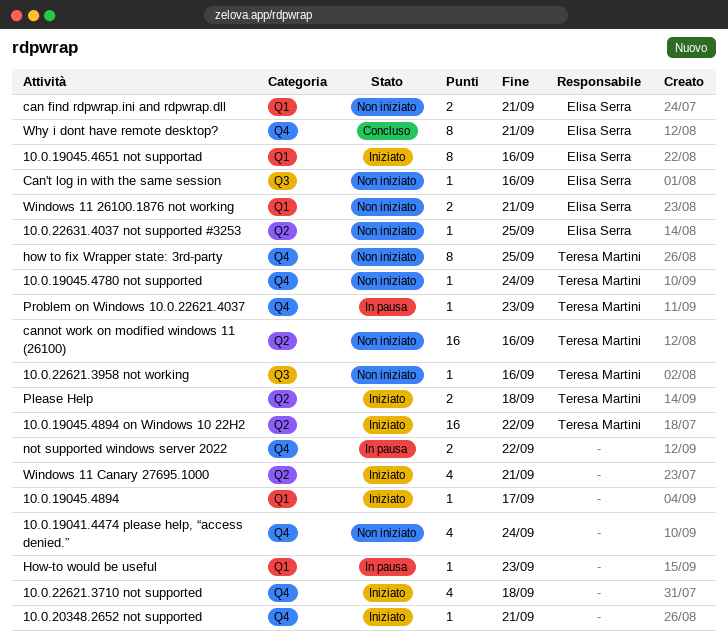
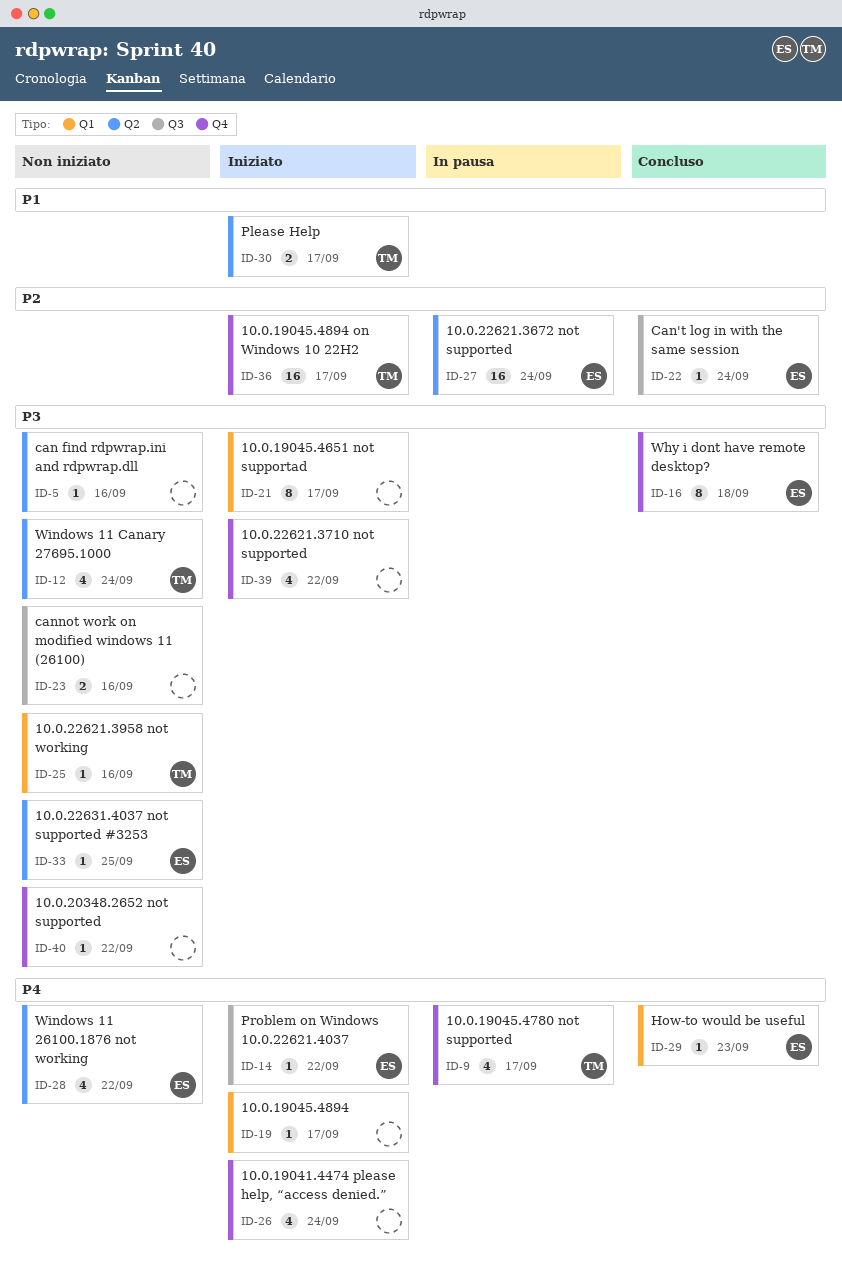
10.0.19041.4474 please help, “access denied.”, status: Non iniziato -> Iniziato
10.0.19045.4651 not supportad, owner: Elisa Serra -> none
10.0.19045.4651 not supportad, due: Sep 16 -> Sep 17
10.0.19045.4780 not supported, status: Non iniziato -> In pausa
10.0.19045.4780 not supported, estimate: 1 -> 4
10.0.19045.4780 not supported, due: Sep 24 -> Sep 17
10.0.19045.4894 on Windows 10 22H2, label: Q2 -> Q4
10.0.19045.4894 on Windows 10 22H2, due: Sep 22 -> Sep 17
10.0.20348.2652 not supported, status: Iniziato -> Non iniziato
10.0.20348.2652 not supported, due: Sep 21 -> Sep 22
10.0.22621.3672 not supported: none -> present
10.0.22621.3710 not supported, due: Sep 18 -> Sep 22
10.0.22621.3958 not working, label: Q3 -> Q1
can find rdpwrap.ini and rdpwrap.dll, owner: Elisa Serra -> none
can find rdpwrap.ini and rdpwrap.dll, label: Q1 -> Q2
can find rdpwrap.ini and rdpwrap.dll, estimate: 2 -> 1
can find rdpwrap.ini and rdpwrap.dll, due: Sep 21 -> Sep 16
Can't log in with the same session, status: Non iniziato -> Concluso
Can't log in with the same session, due: Sep 16 -> Sep 24
cannot work on modified windows 11 (26100), owner: Teresa Martini -> none
cannot work on modified windows 11 (26100), label: Q2 -> Q3
cannot work on modified windows 11 (26100), estimate: 16 -> 2
how to fix Wrapper state: 3rd-party: present -> none
How-to would be useful, status: In pausa -> Concluso
How-to would be useful, owner: none -> Elisa Serra
not supported windows server 2022: present -> none
Please Help, due: Sep 18 -> Sep 17
Problem on Windows 10.0.22621.4037, status: In pausa -> Iniziato
Problem on Windows 10.0.22621.4037, owner: Teresa Martini -> Elisa Serra
Problem on Windows 10.0.22621.4037, label: Q4 -> Q3
Problem on Windows 10.0.22621.4037, due: Sep 23 -> Sep 22
Why i dont have remote desktop?, due: Sep 21 -> Sep 18
Windows 11 26100.1876 not working, label: Q1 -> Q2
Windows 11 26100.1876 not working, estimate: 2 -> 4
Windows 11 26100.1876 not working, due: Sep 21 -> Sep 22
Windows 11 Canary 27695.1000, status: Iniziato -> Non iniziato
Windows 11 Canary 27695.1000, owner: none -> Teresa Martini
Windows 11 Canary 27695.1000, due: Sep 21 -> Sep 24

